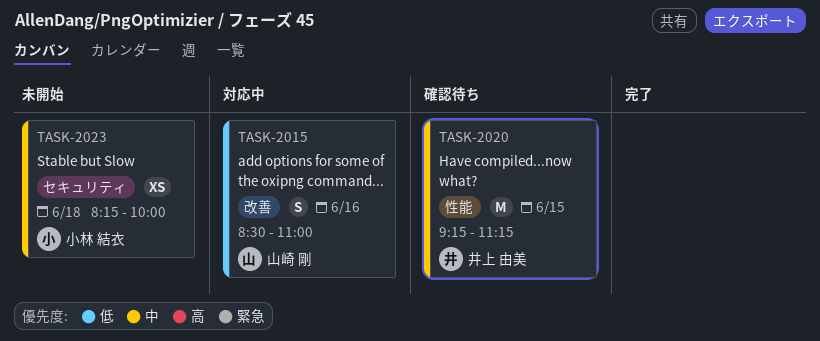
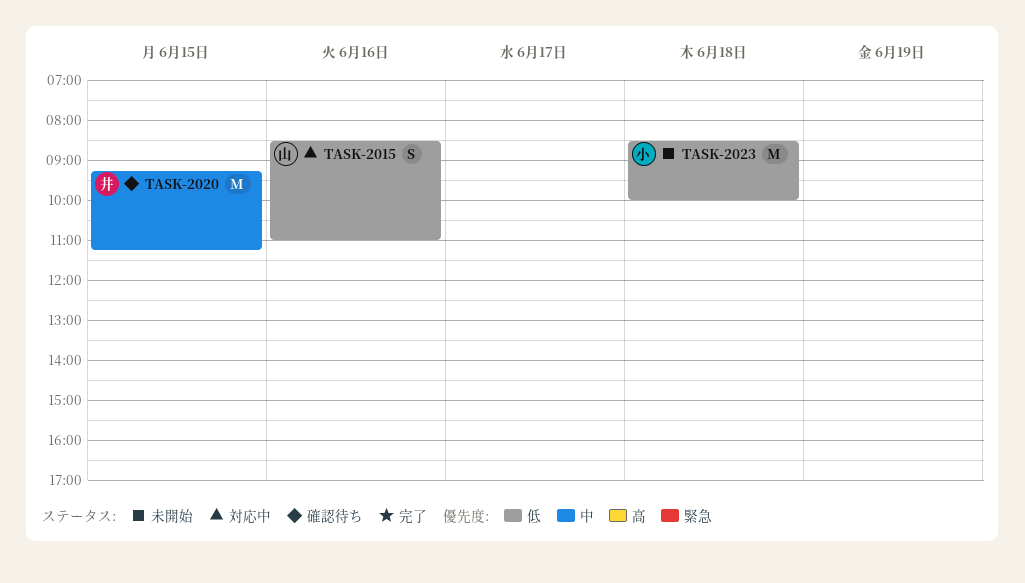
TASK-2023, priority: 中 -> 低
TASK-2023, estimate: XS -> M
TASK-2023, begins: 08:15 -> 08:30

